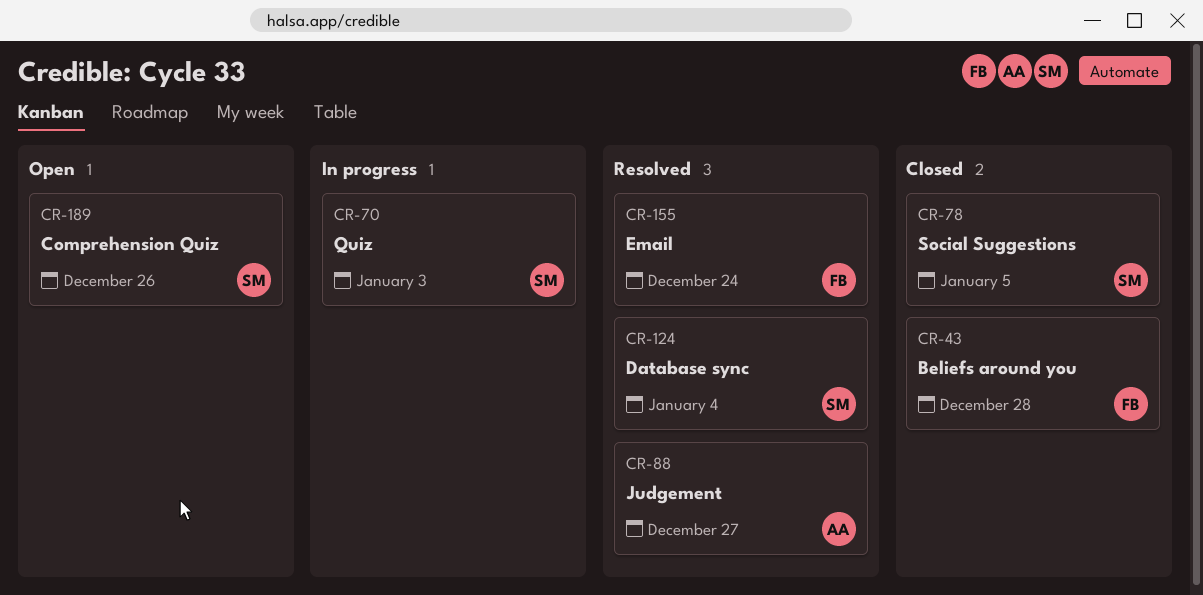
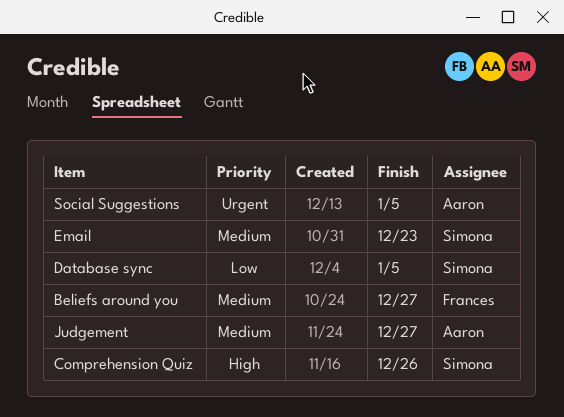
Beliefs around you, due: Dec 28 -> Dec 27
Database sync, due: Jan 4 -> Jan 5
Email, owner: Frances -> Simona
Email, due: Dec 24 -> Dec 23
Quiz: present -> none
Social Suggestions, owner: Simona -> Aaron

